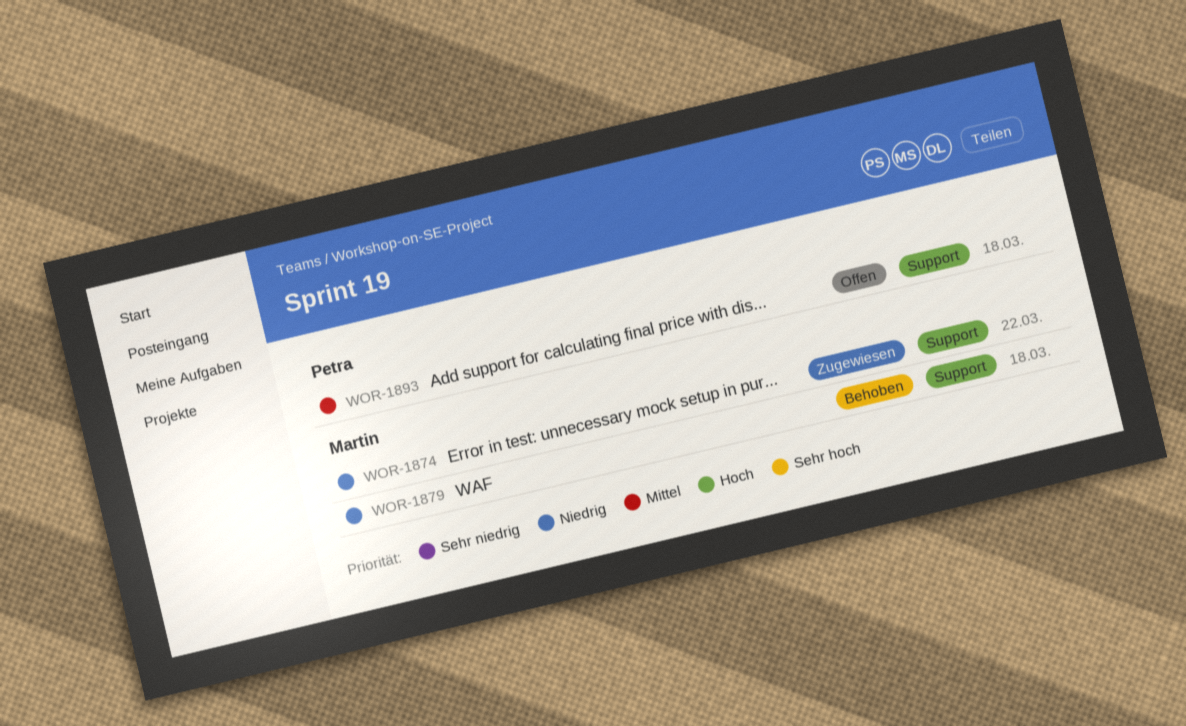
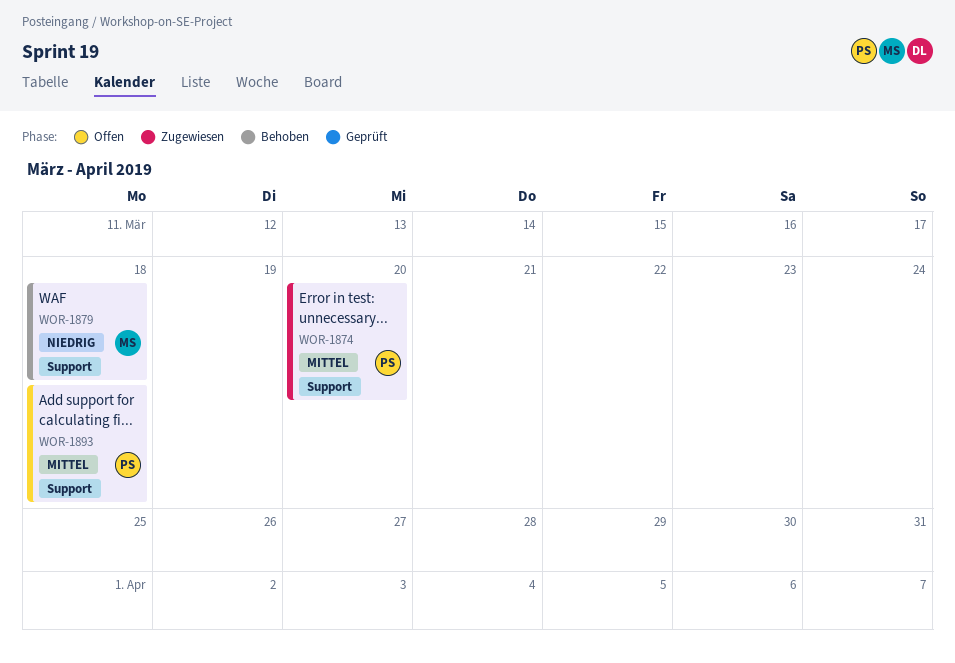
WOR-1874, owner: Martin -> Petra
WOR-1874, priority: Niedrig -> Mittel
WOR-1874, due: Mar 22 -> Mar 20

